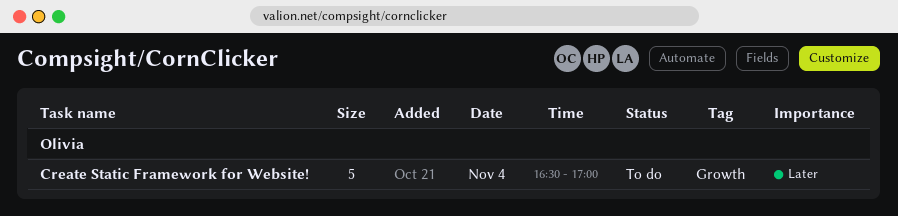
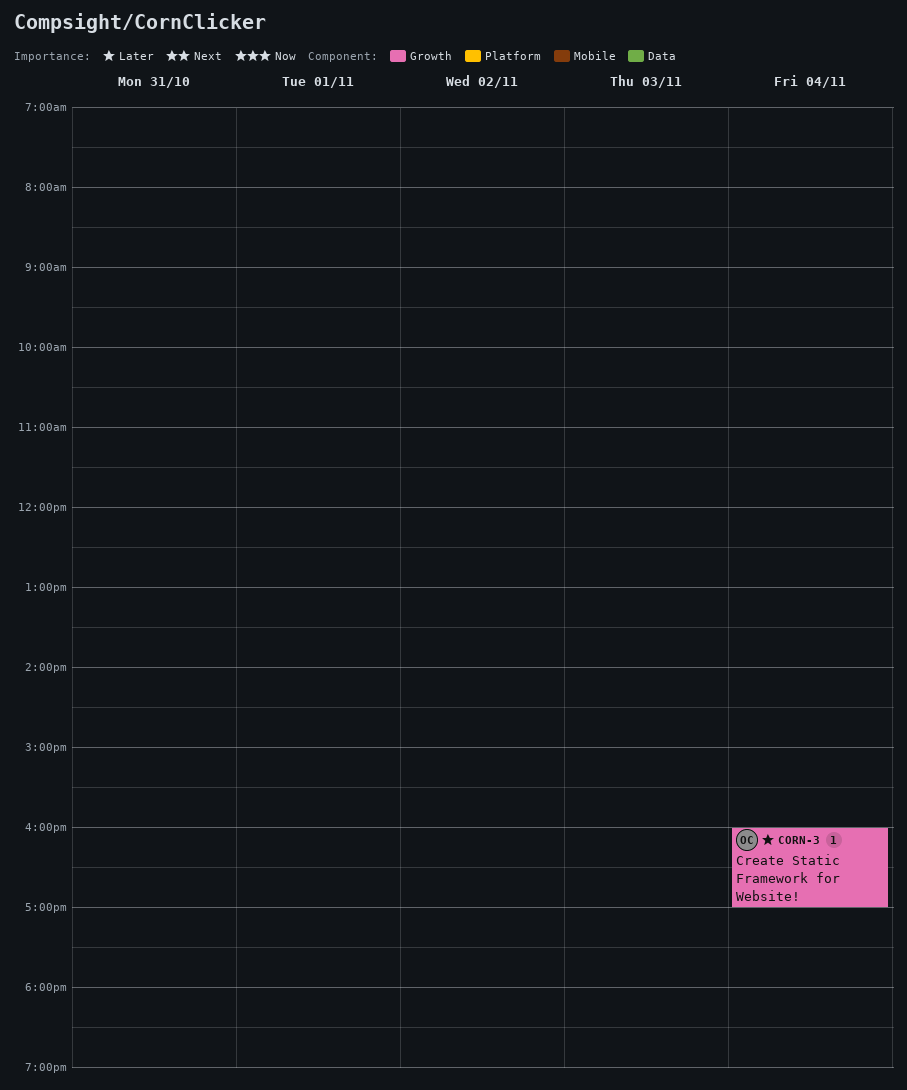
Create Static Framework for Website!, estimate: 5 -> 1
Create Static Framework for Website!, begins: 16:30 -> 16:00

